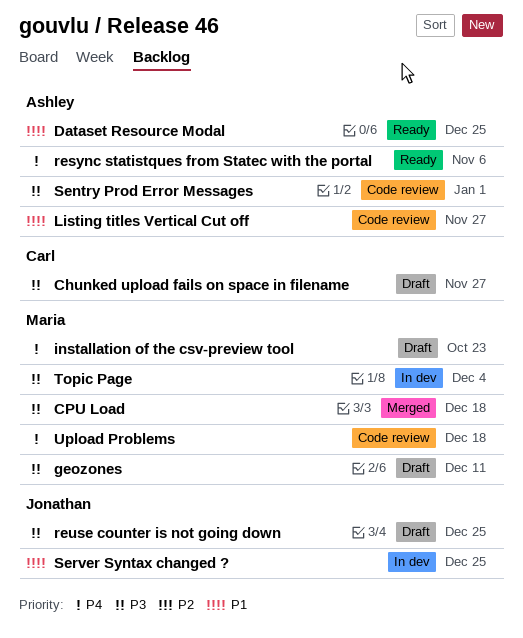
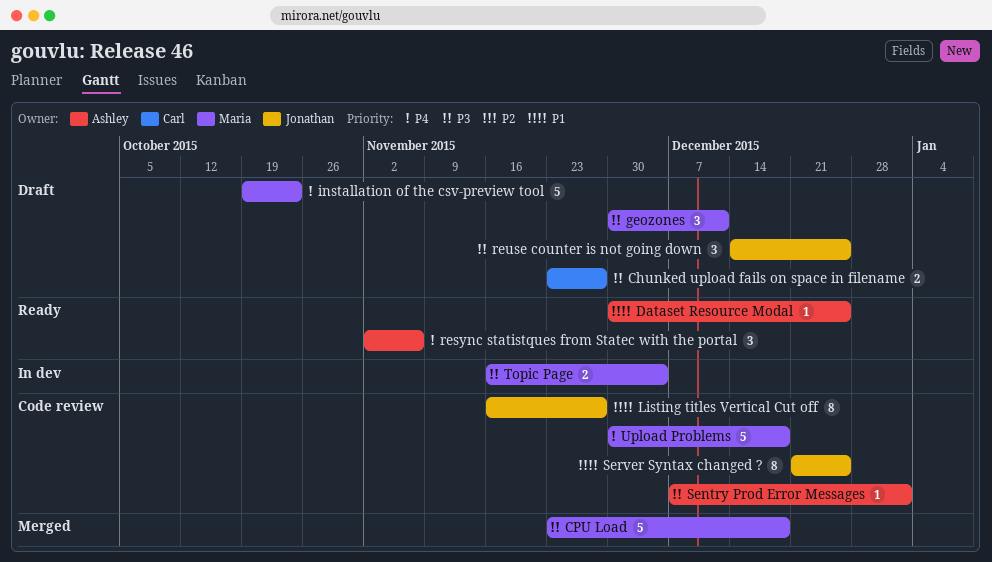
Listing titles Vertical Cut off, owner: Ashley -> Jonathan
Server Syntax changed ?, status: In dev -> Code review

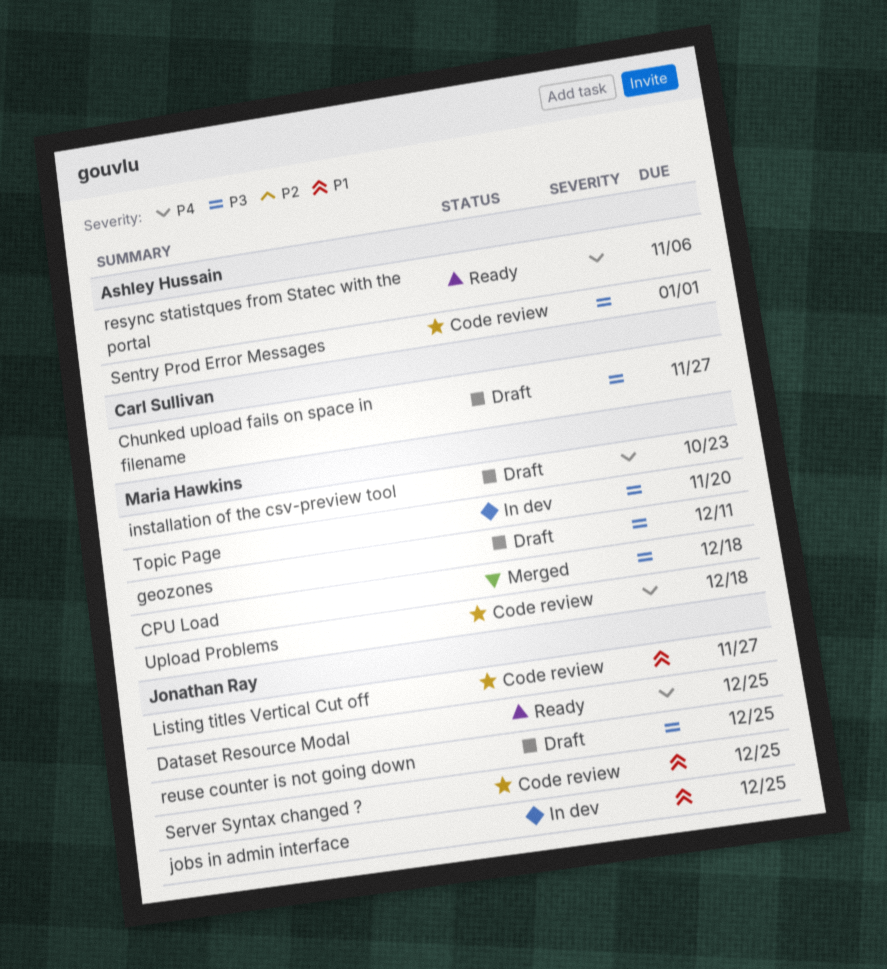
Dataset Resource Modal, owner: Ashley Hussain -> Jonathan Ray
Dataset Resource Modal, priority: P1 -> P4
jobs in admin interface: none -> present
Topic Page, due: Dec 4 -> Nov 20

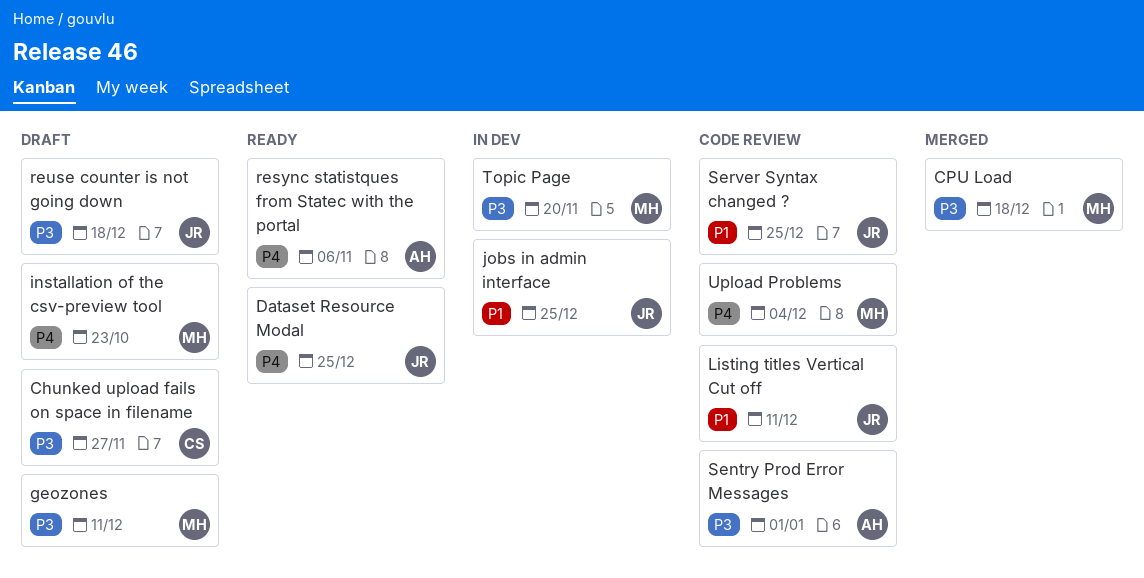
Listing titles Vertical Cut off, due: Nov 27 -> Dec 11
reuse counter is not going down, due: Dec 25 -> Dec 18
Upload Problems, due: Dec 18 -> Dec 4

